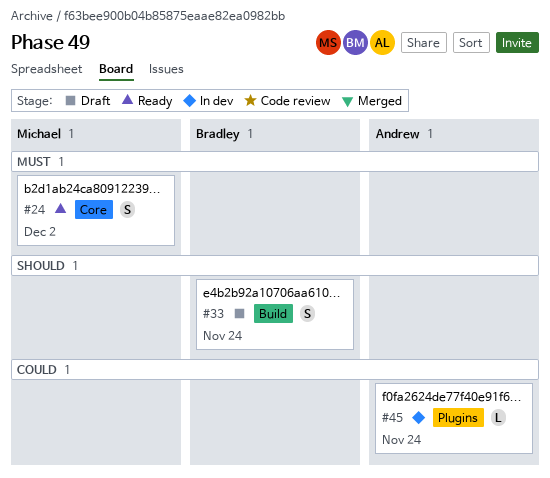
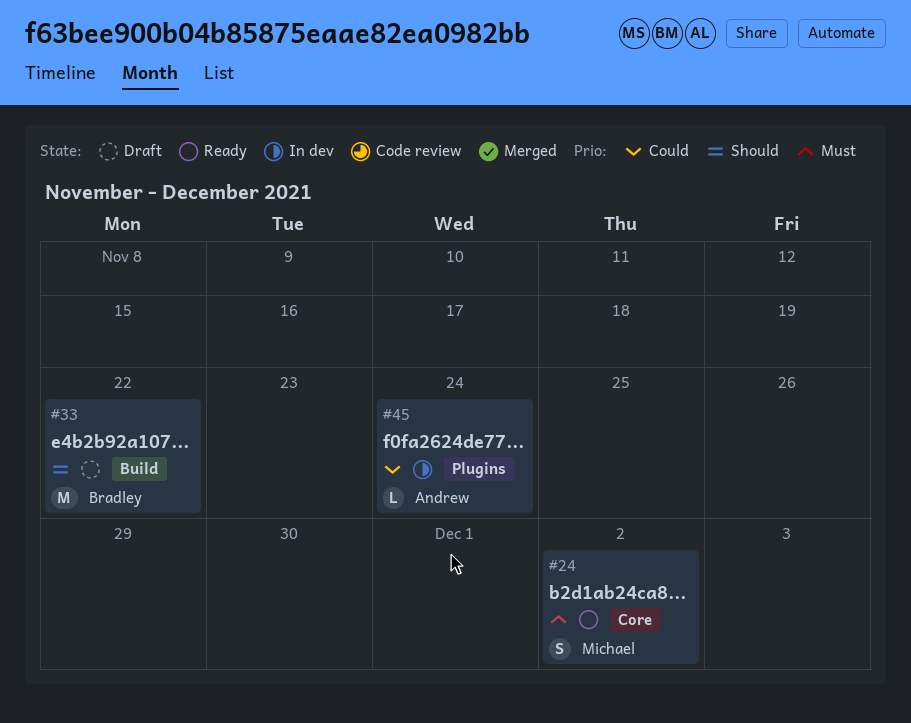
#33, estimate: S -> M
#33, due: Nov 24 -> Nov 22

